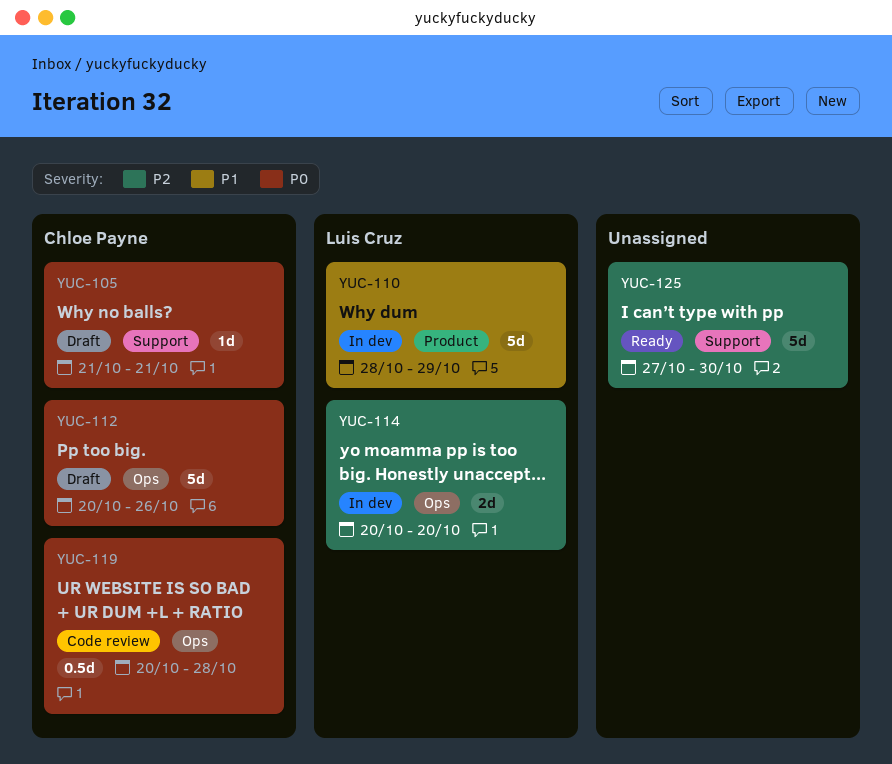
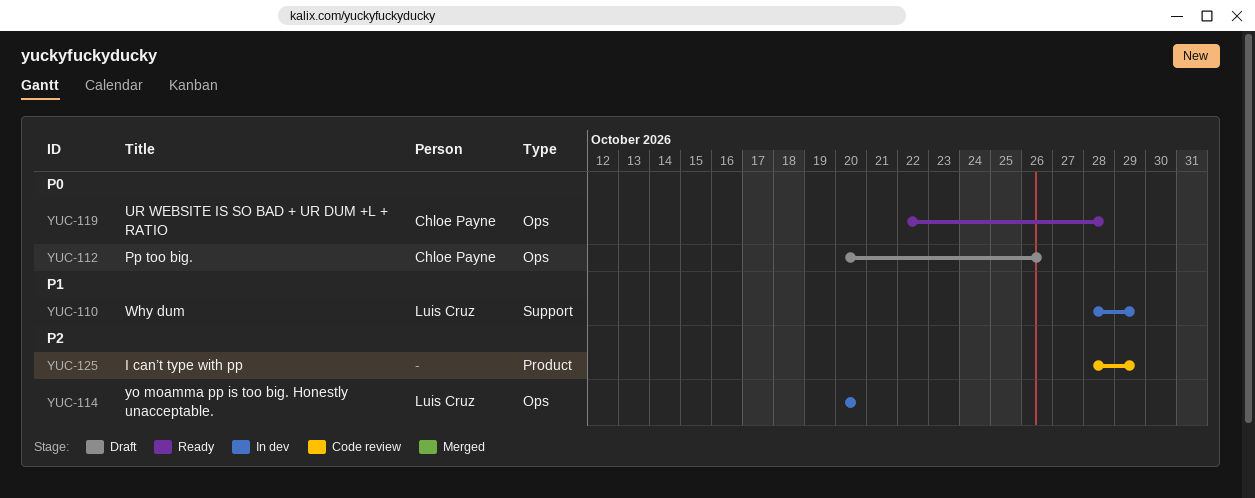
YUC-105: present -> none
YUC-110, label: Product -> Support
YUC-119, status: Code review -> Ready
YUC-119, start: Oct 20 -> Oct 22
YUC-125, status: Ready -> Code review
YUC-125, label: Support -> Product
YUC-125, start: Oct 27 -> Oct 28
YUC-125, due: Oct 30 -> Oct 29

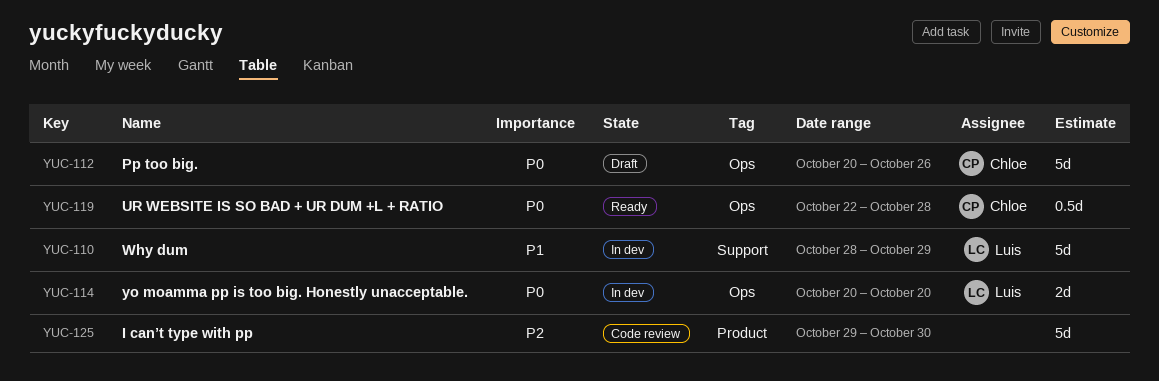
YUC-114, priority: P2 -> P0
YUC-125, start: Oct 28 -> Oct 29
YUC-125, due: Oct 29 -> Oct 30

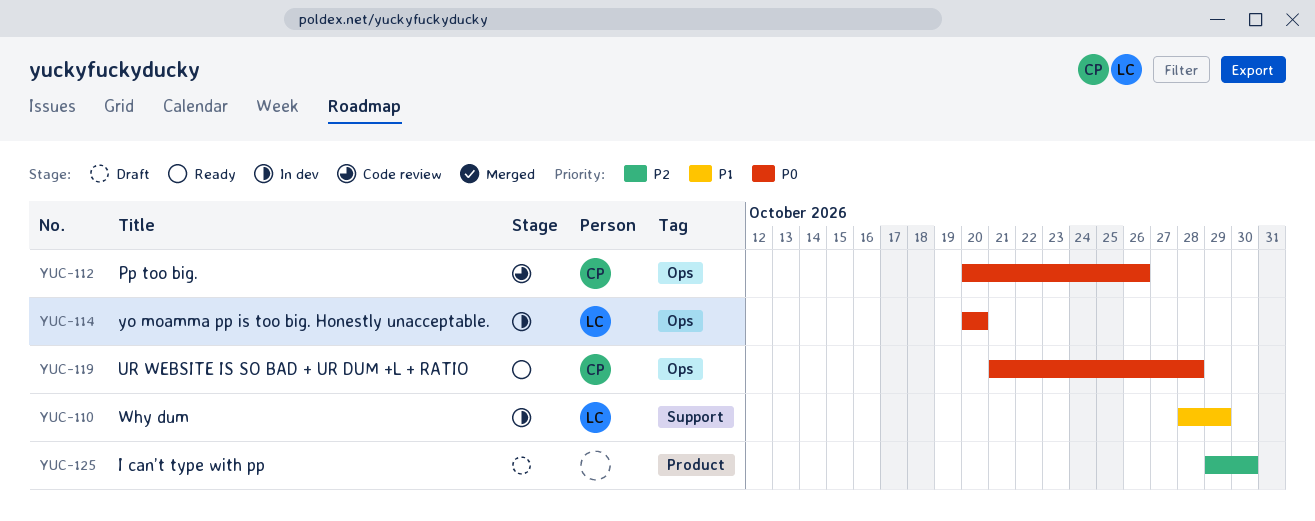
YUC-112, status: Draft -> Code review
YUC-119, start: Oct 22 -> Oct 21
YUC-125, status: Code review -> Draft

